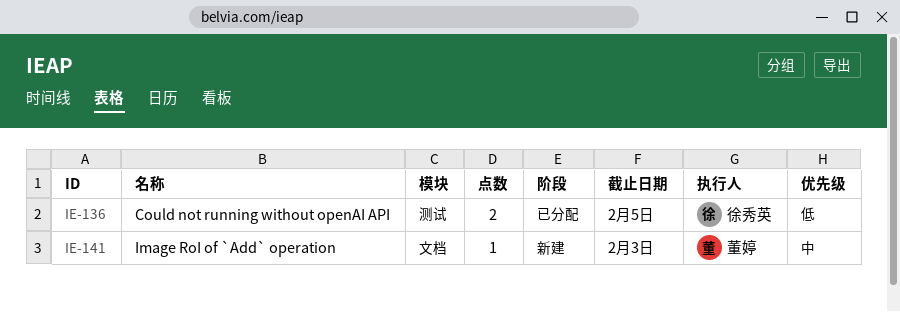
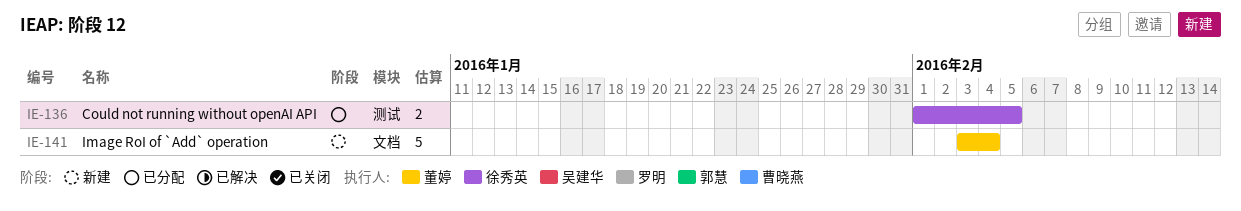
IE-141, estimate: 1 -> 5
IE-141, due: Feb 3 -> Feb 4

